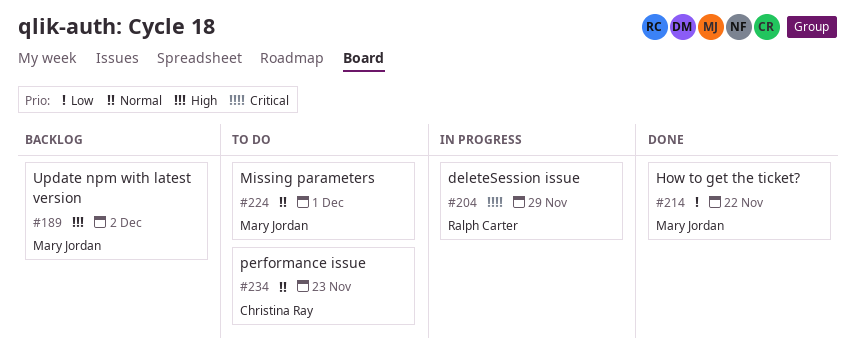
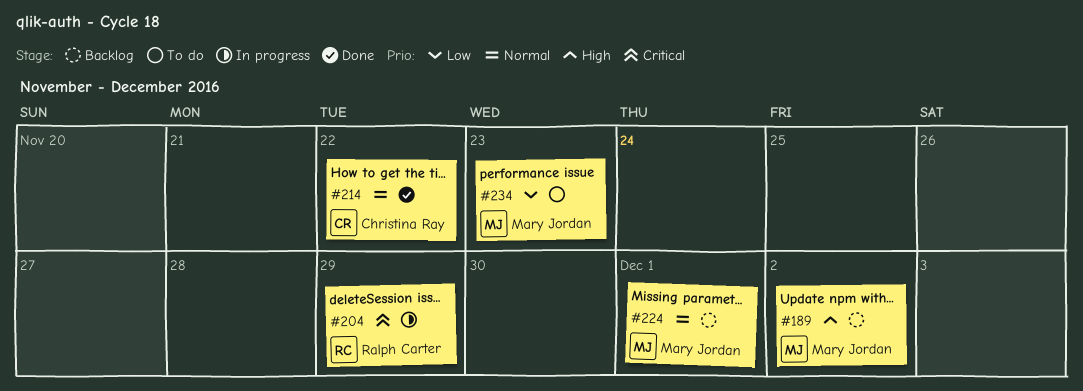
#214, owner: Mary Jordan -> Christina Ray
#214, priority: Low -> Normal
#224, status: To do -> Backlog
#234, owner: Christina Ray -> Mary Jordan
#234, priority: Normal -> Low

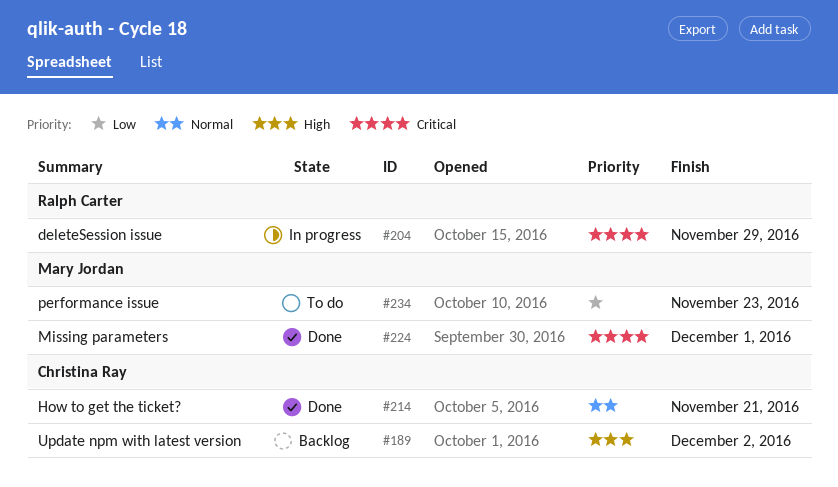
#189, owner: Mary Jordan -> Christina Ray
#214, due: Nov 22 -> Nov 21
#224, status: Backlog -> Done
#224, priority: Normal -> Critical

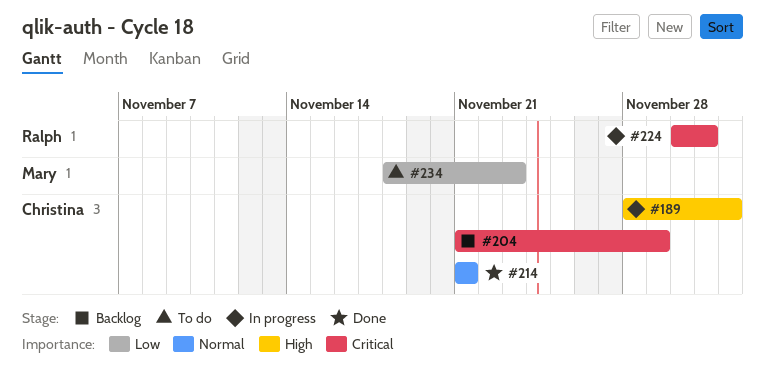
#189, status: Backlog -> In progress
#204, status: In progress -> Backlog
#204, owner: Ralph Carter -> Christina Ray
#224, status: Done -> In progress
#224, owner: Mary Jordan -> Ralph Carter

